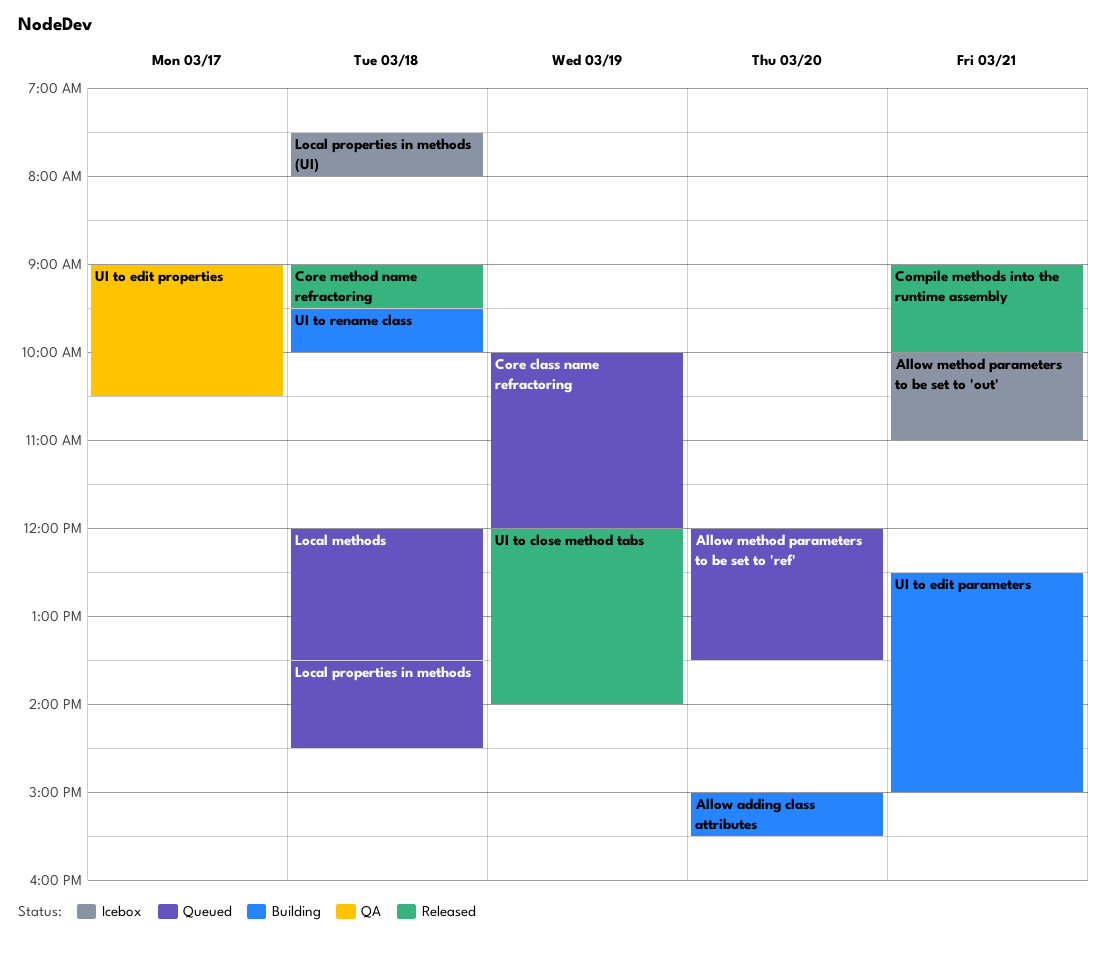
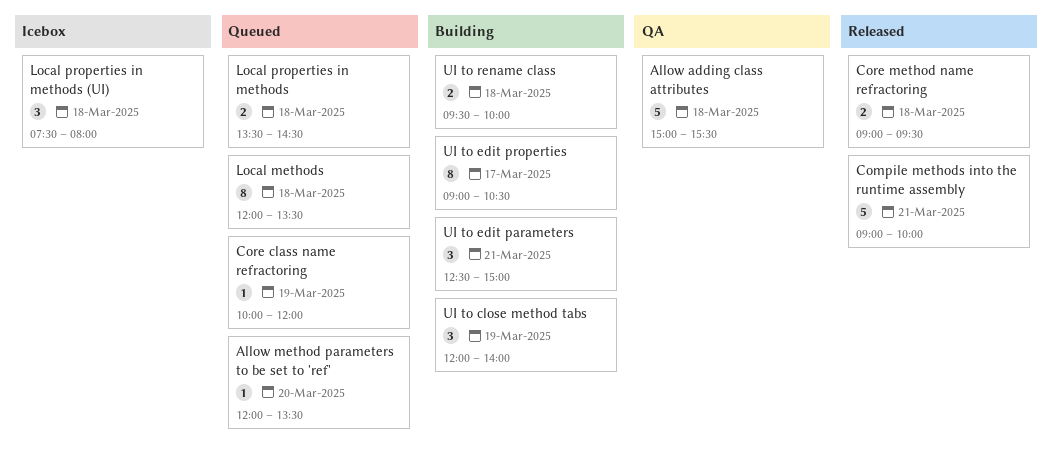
Allow adding class attributes, status: Building -> QA
Allow adding class attributes, day: Mar 20 -> Mar 18
Allow method parameters to be set to 'out': present -> none
UI to close method tabs, status: Released -> Building
UI to edit properties, status: QA -> Building

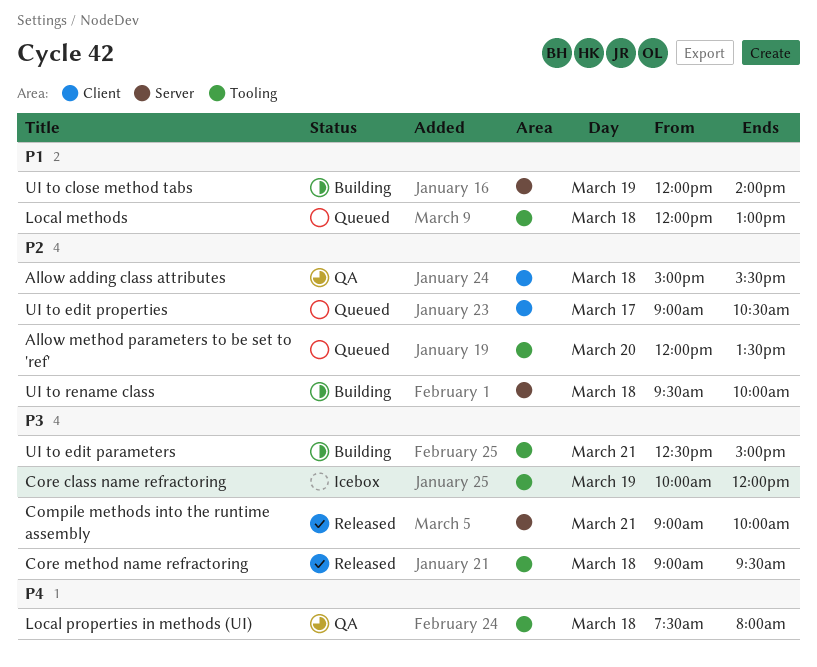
Core class name refractoring, status: Queued -> Icebox
Local methods, ends: 13:30 -> 13:00
Local properties in methods: present -> none
Local properties in methods (UI), status: Icebox -> QA
UI to edit properties, status: Building -> Queued

